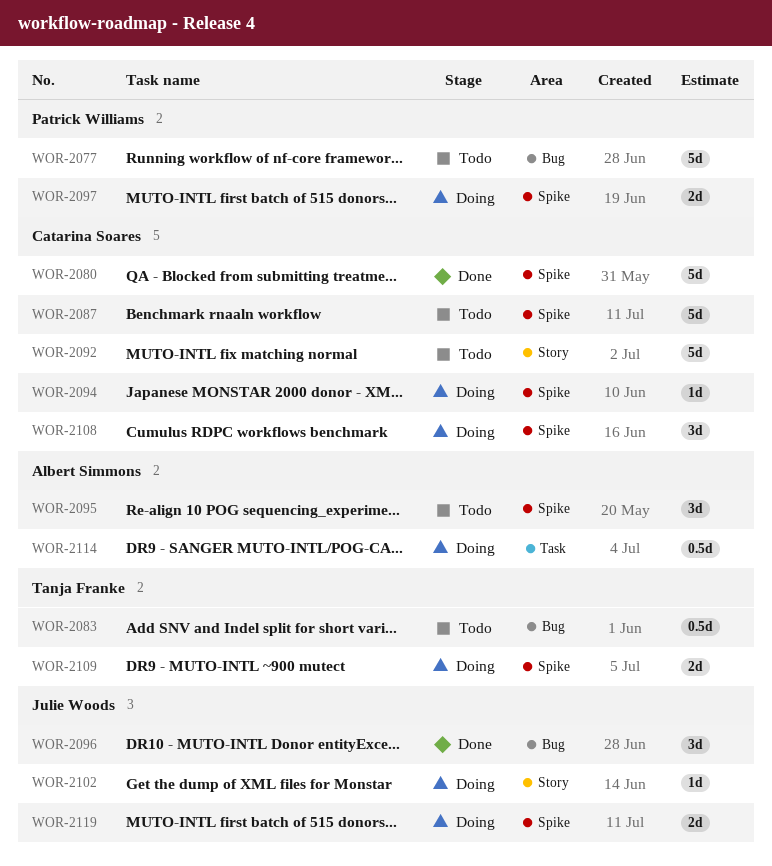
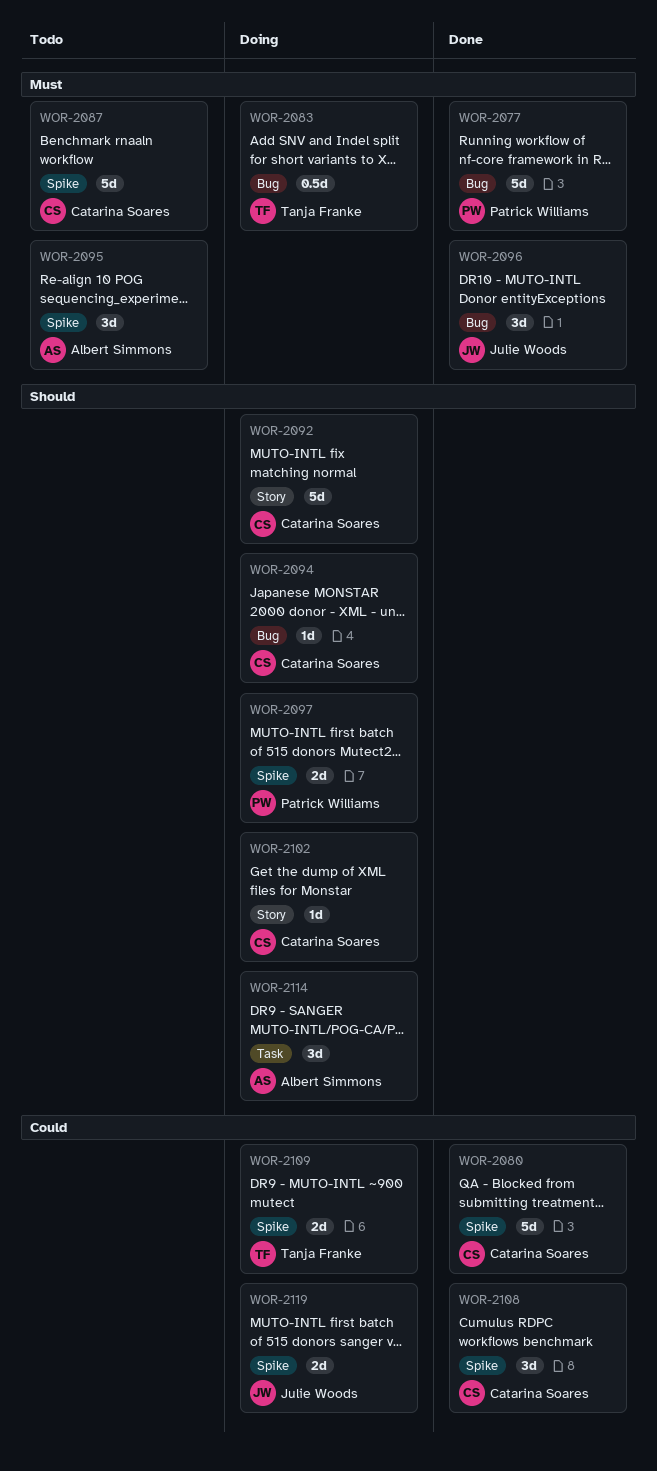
WOR-2077, status: Todo -> Done
WOR-2083, status: Todo -> Doing
WOR-2092, status: Todo -> Doing
WOR-2094, label: Spike -> Bug
WOR-2102, owner: Julie Woods -> Catarina Soares
WOR-2108, status: Doing -> Done
WOR-2114, estimate: 0.5d -> 3d

